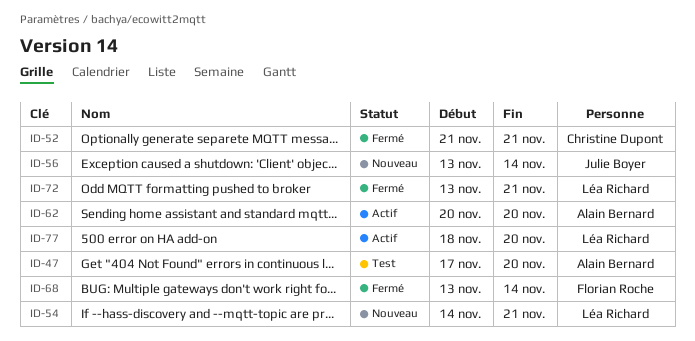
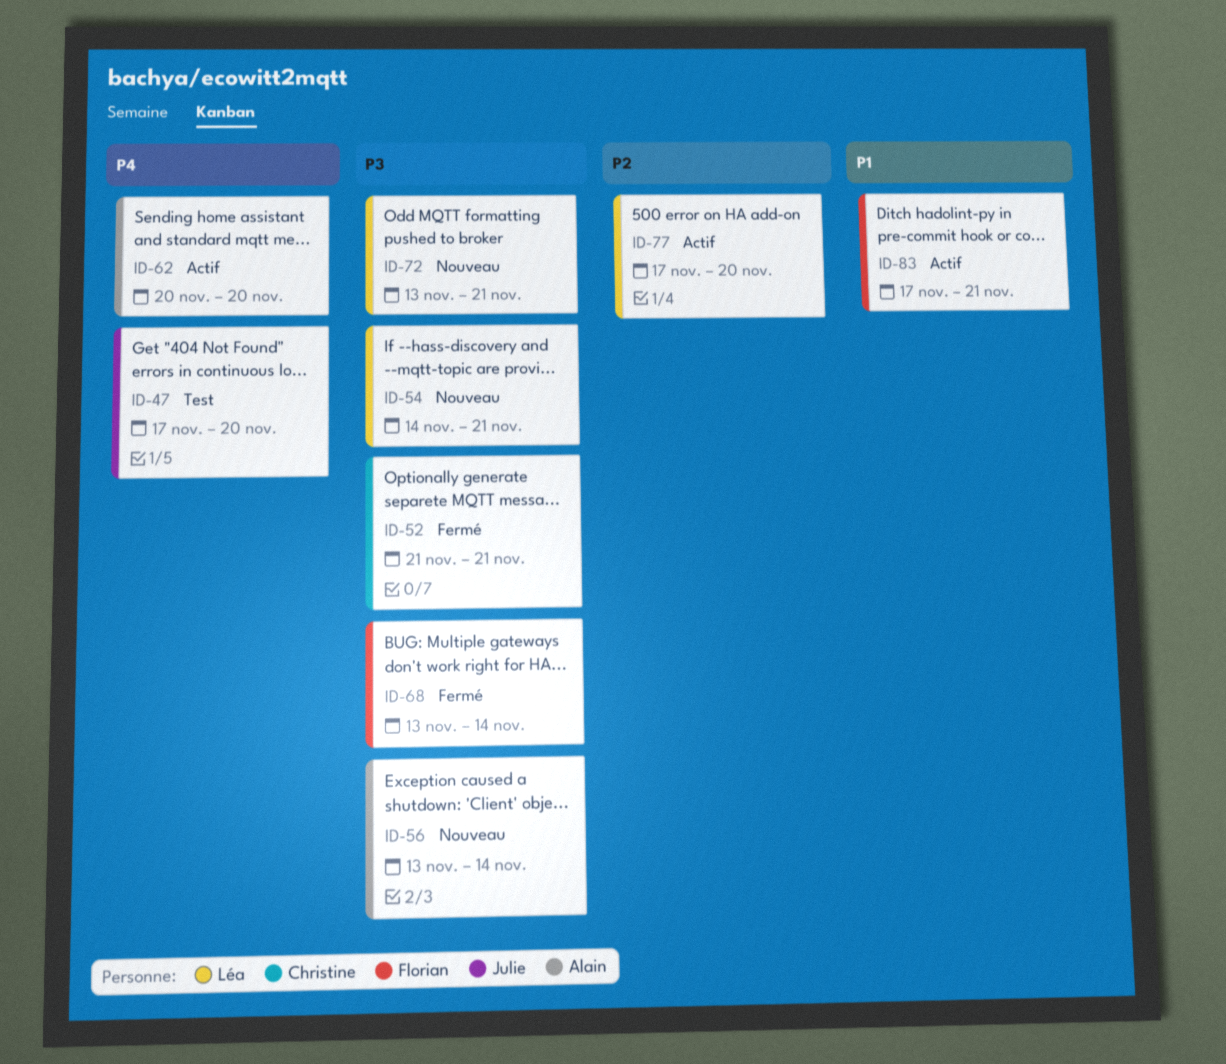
ID-47, owner: Alain Bernard -> Julie Boyer
ID-56, owner: Julie Boyer -> Alain Bernard
ID-72, status: Fermé -> Nouveau
ID-77, start: Nov 18 -> Nov 17
ID-83: none -> present

